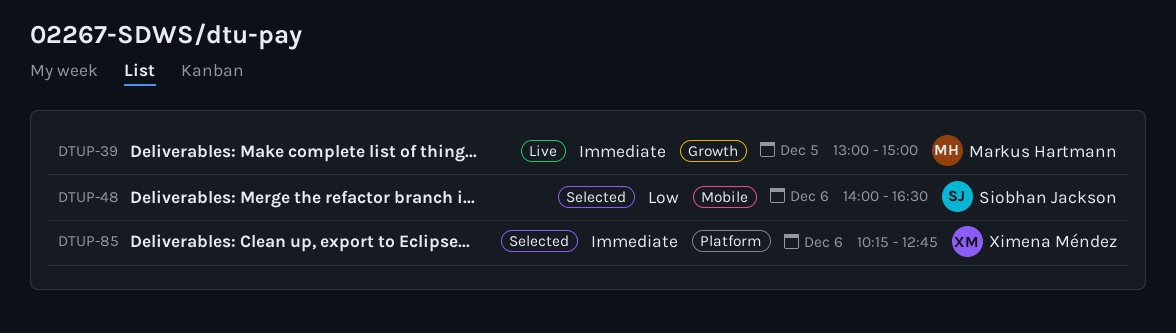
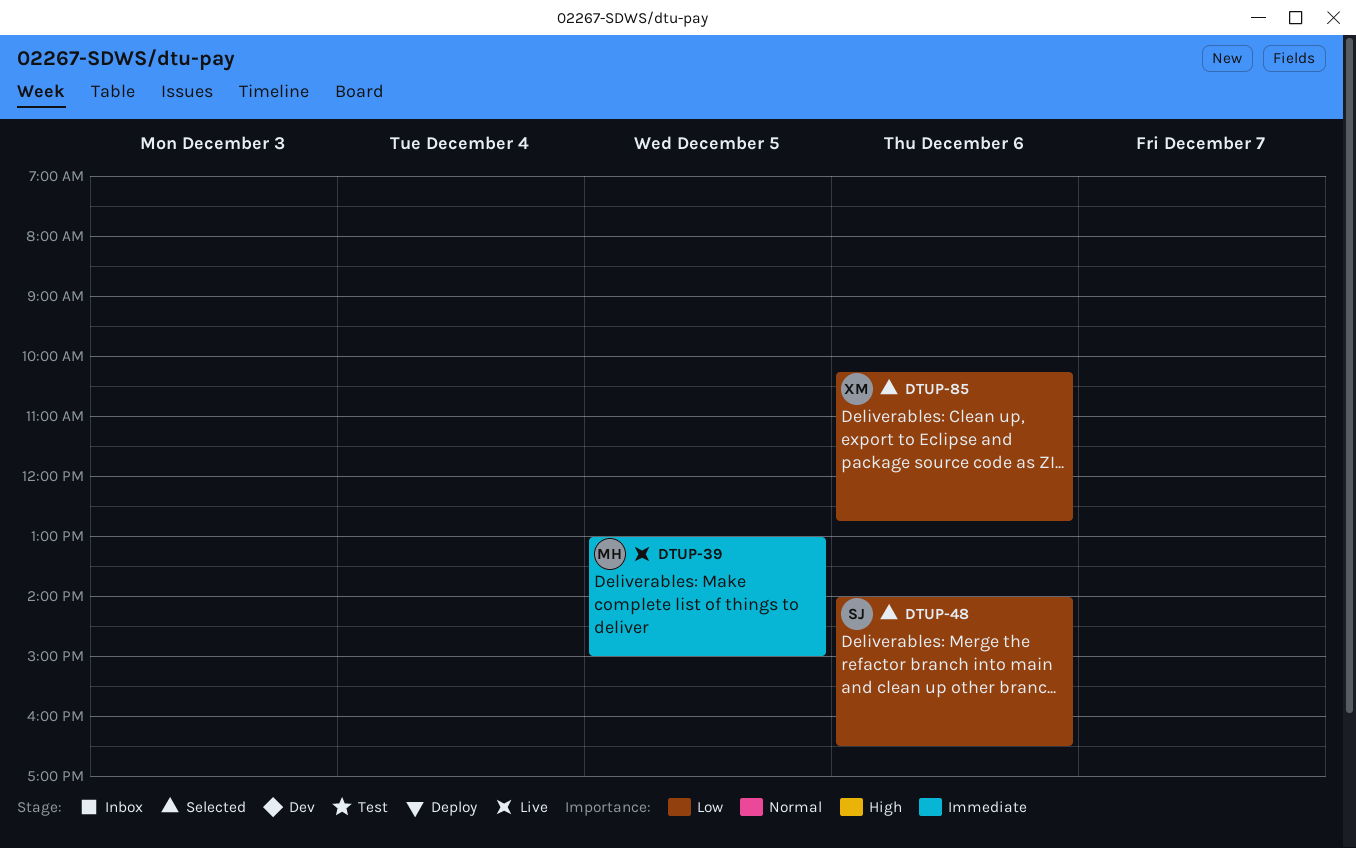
DTUP-85, priority: Immediate -> Low

